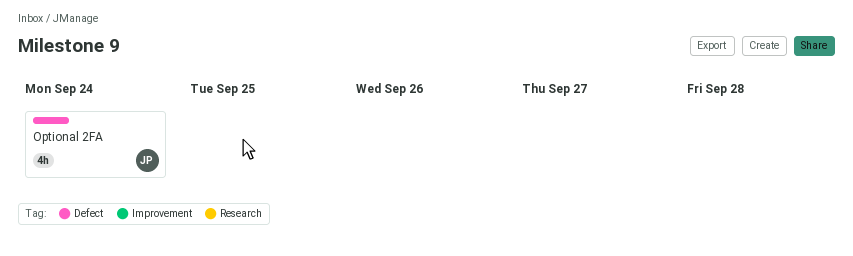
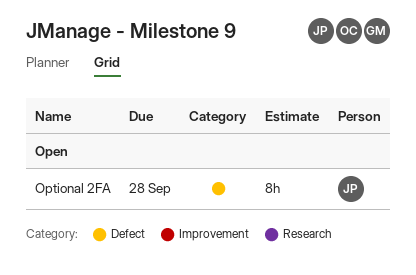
Optional 2FA, estimate: 4h -> 8h
Optional 2FA, due: Sep 24 -> Sep 28

